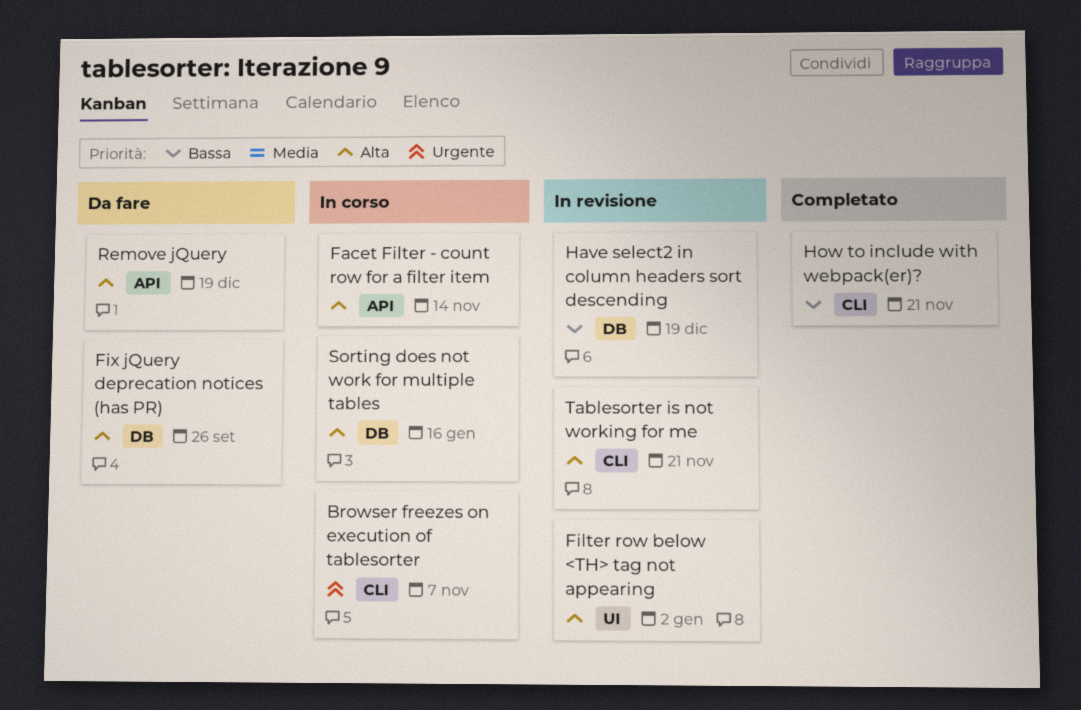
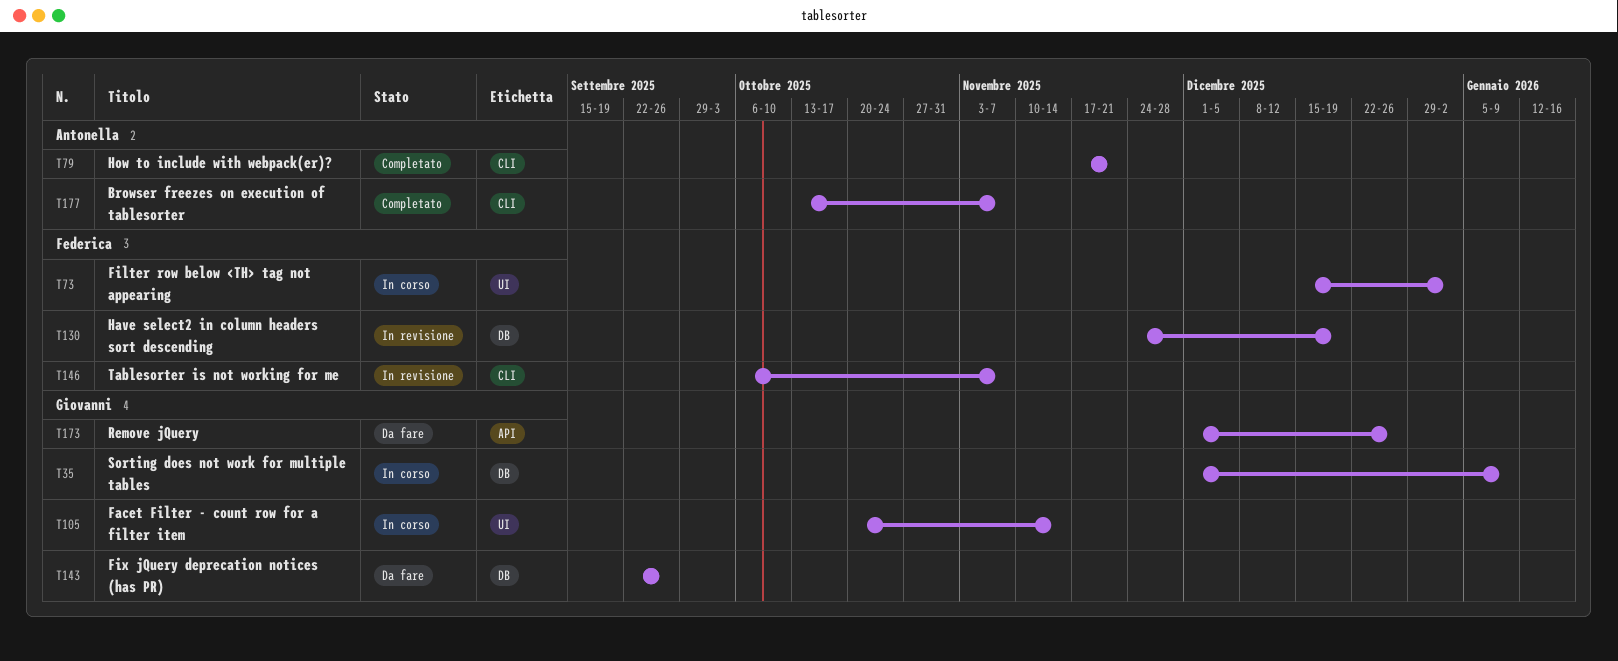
Browser freezes on execution of tablesorter, status: In corso -> Completato
Facet Filter - count row for a filter item, label: API -> UI
Filter row below <TH> tag not appearing, status: In revisione -> In corso
Remove jQuery, due: Dec 19 -> Dec 26
Sorting does not work for multiple tables, due: Jan 16 -> Jan 9
Tablesorter is not working for me, due: Nov 21 -> Nov 7

